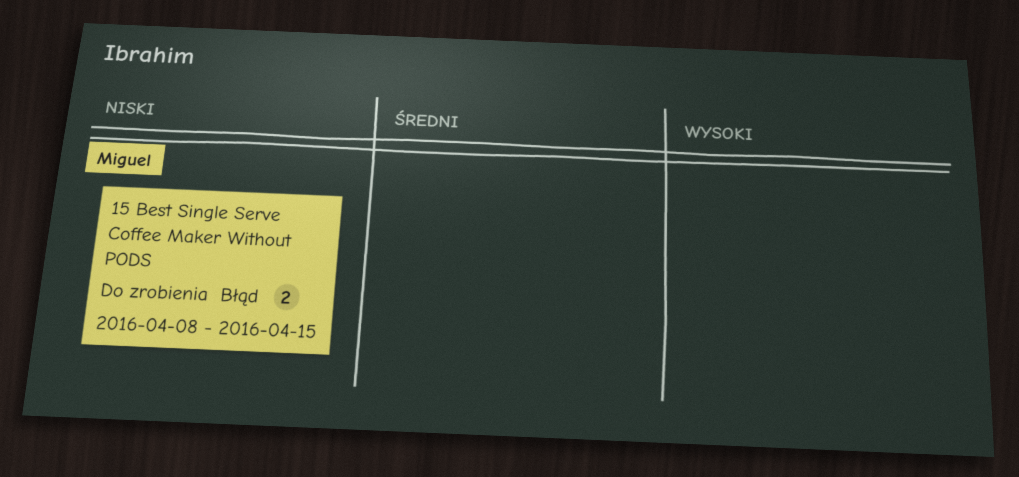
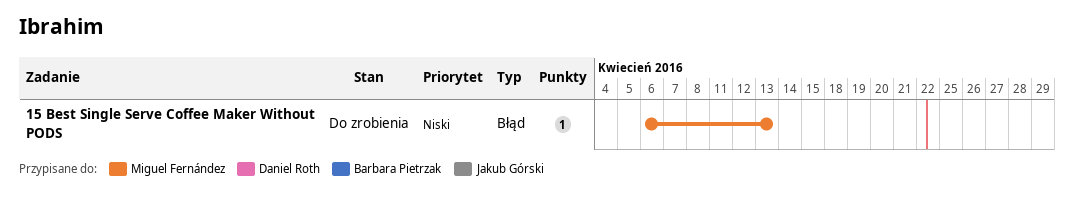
15 Best Single Serve Coffee Maker Without PODS, estimate: 2 -> 1
15 Best Single Serve Coffee Maker Without PODS, start: Apr 8 -> Apr 6
15 Best Single Serve Coffee Maker Without PODS, due: Apr 15 -> Apr 13

